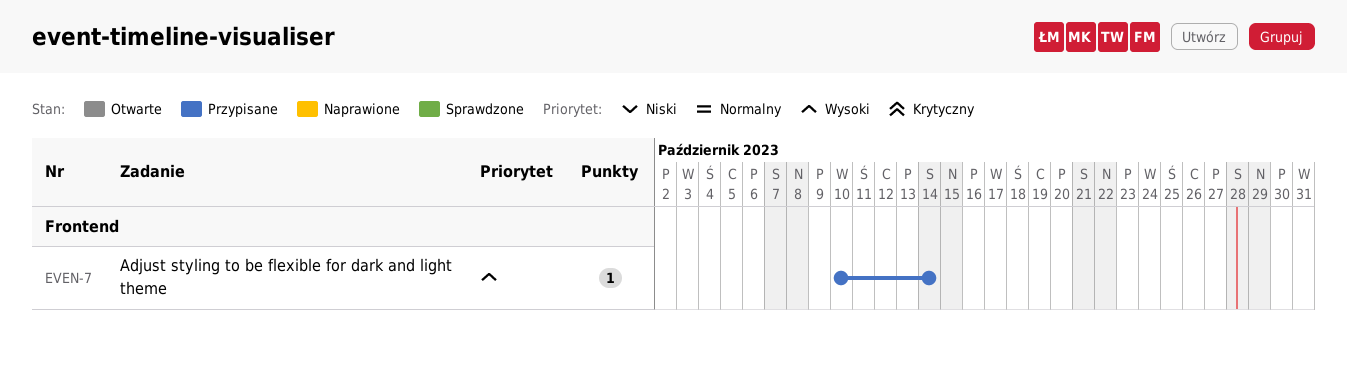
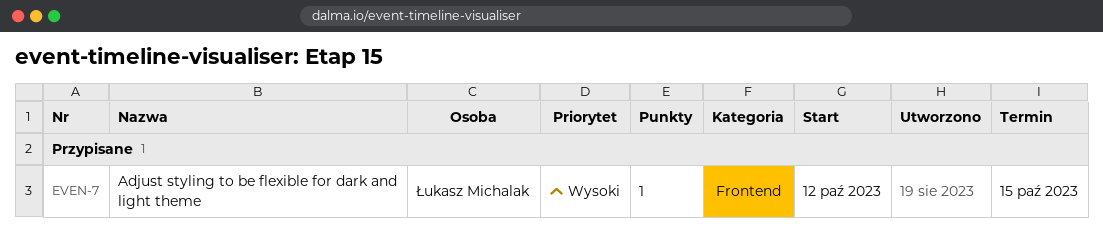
EVEN-7, start: Oct 10 -> Oct 12
EVEN-7, due: Oct 14 -> Oct 15

